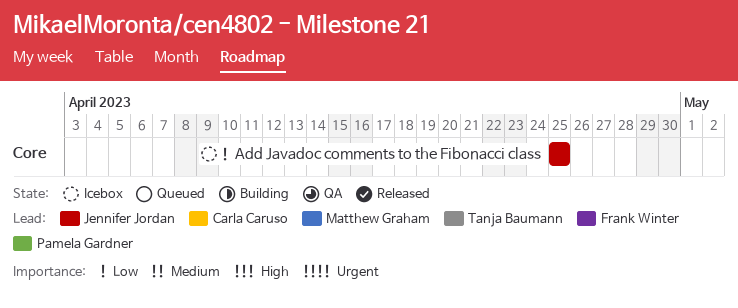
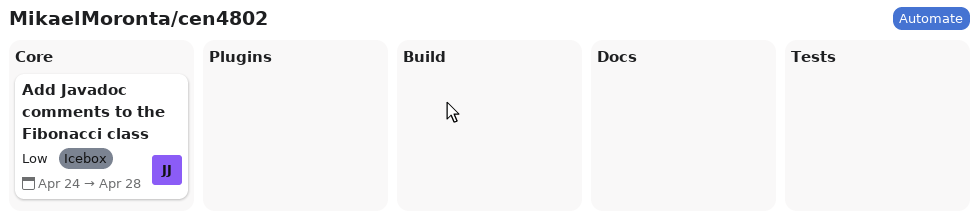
Add Javadoc comments to the Fibonacci class, start: Apr 25 -> Apr 24
Add Javadoc comments to the Fibonacci class, due: Apr 25 -> Apr 28

